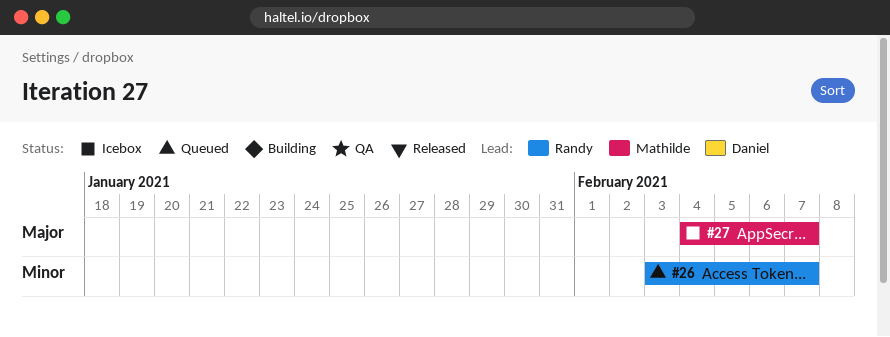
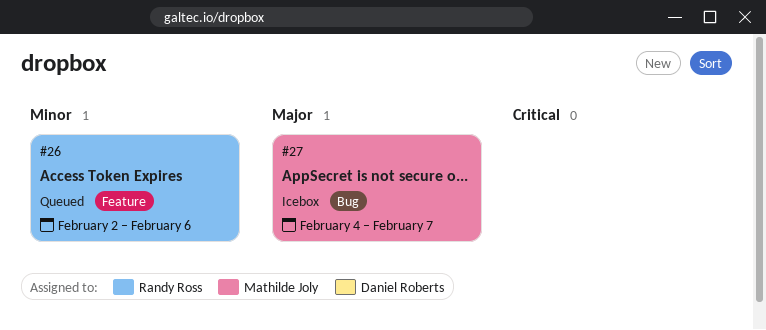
#26, start: Feb 3 -> Feb 2
#26, due: Feb 7 -> Feb 6

